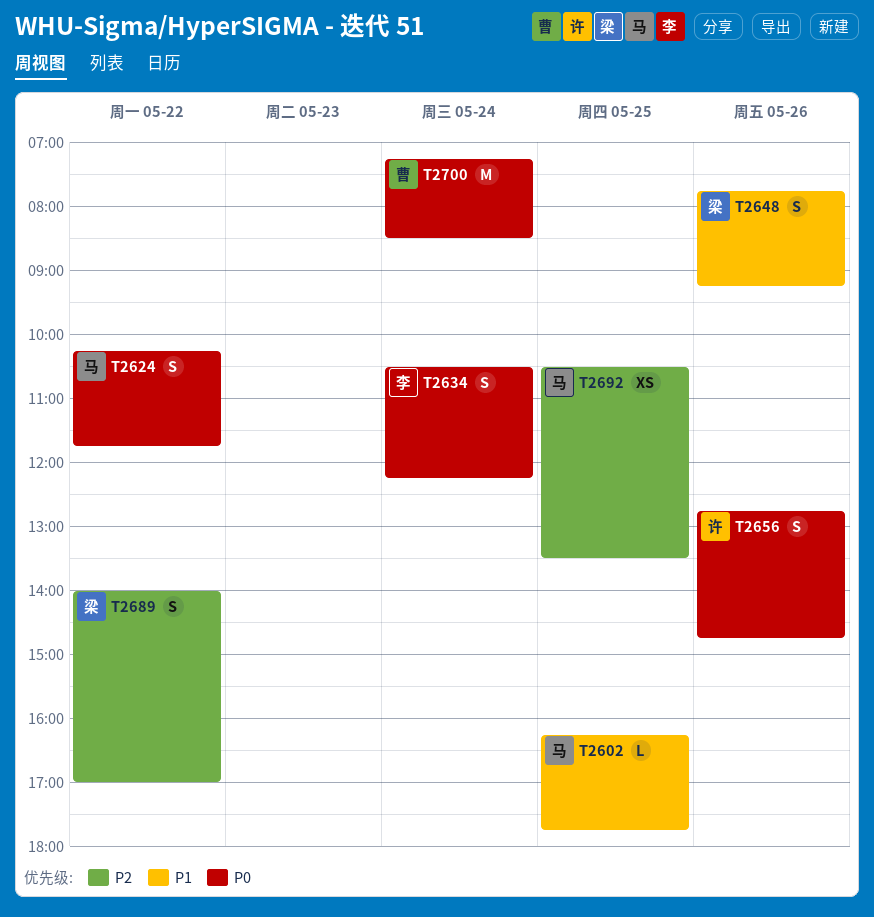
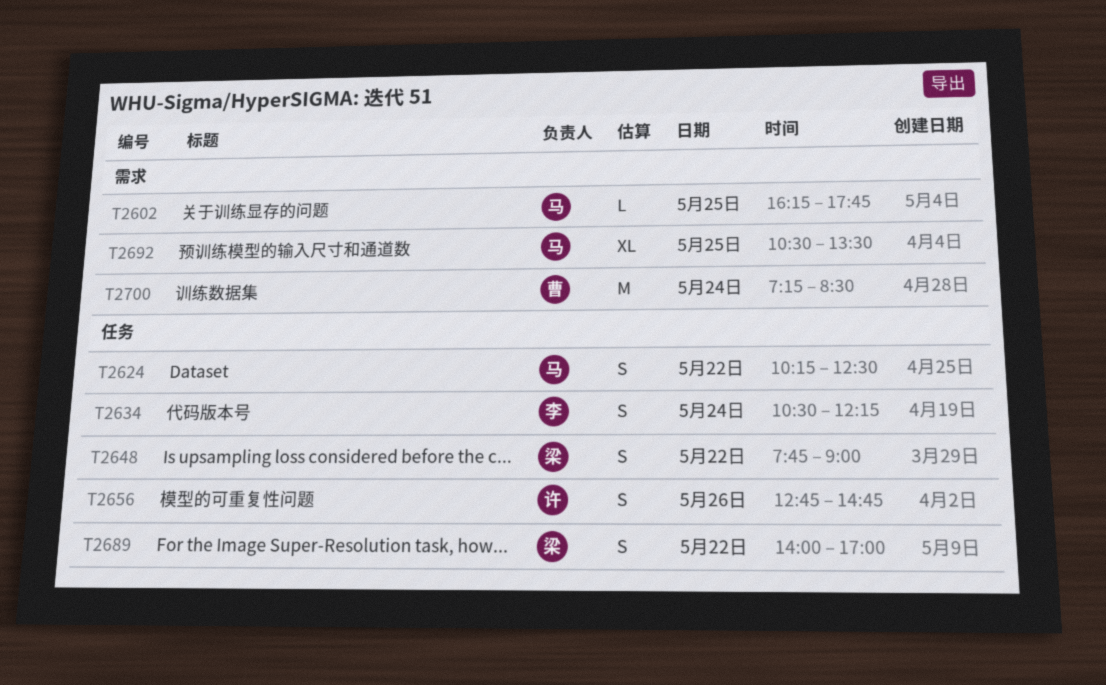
T2624, ends: 11:45 -> 12:30
T2648, day: May 26 -> May 22
T2648, ends: 09:15 -> 09:00
T2692, estimate: XS -> XL

